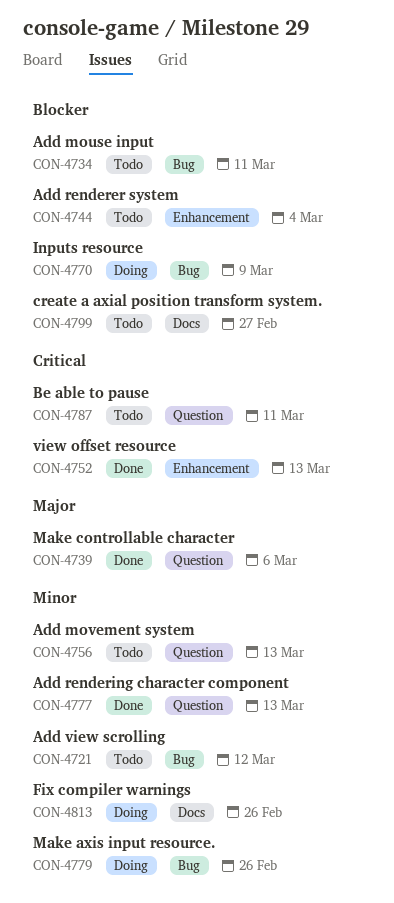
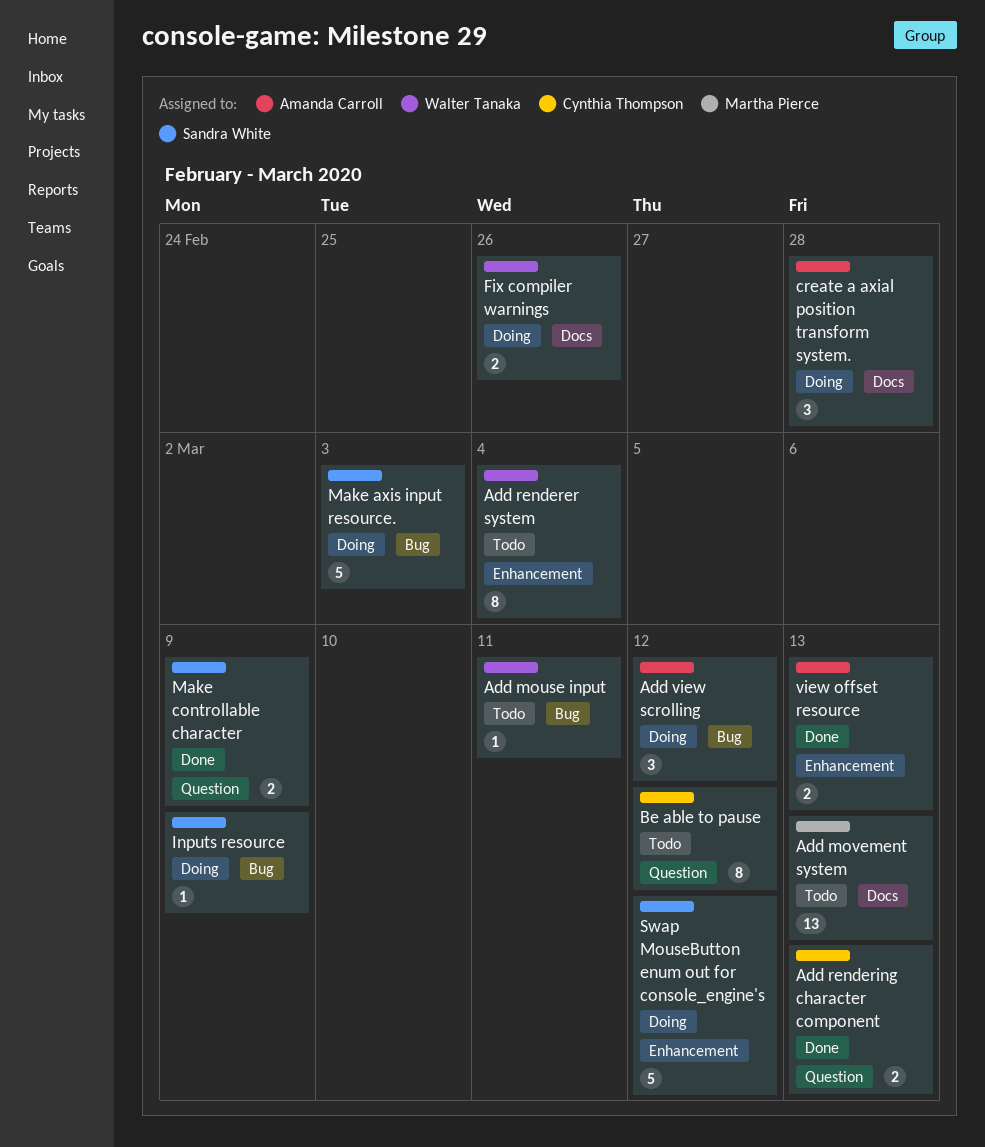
Add movement system, label: Question -> Docs
Add view scrolling, status: Todo -> Doing
Be able to pause, due: Mar 11 -> Mar 12
create a axial position transform system., status: Todo -> Doing
create a axial position transform system., due: Feb 27 -> Feb 28
Make axis input resource., due: Feb 26 -> Mar 3
Make controllable character, due: Mar 6 -> Mar 9
Swap MouseButton enum out for console_engine's: none -> present

